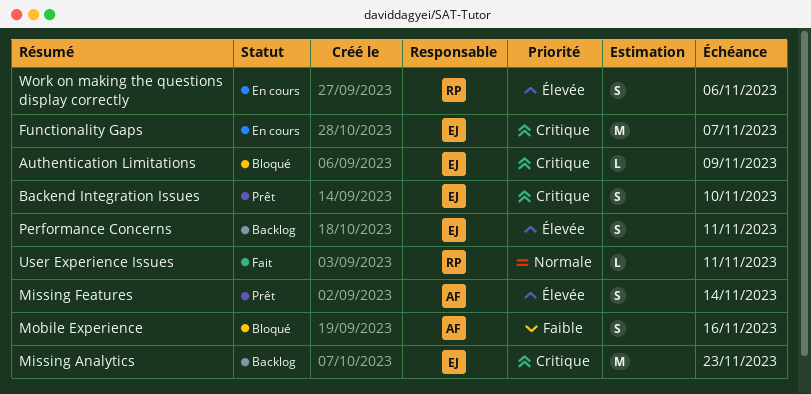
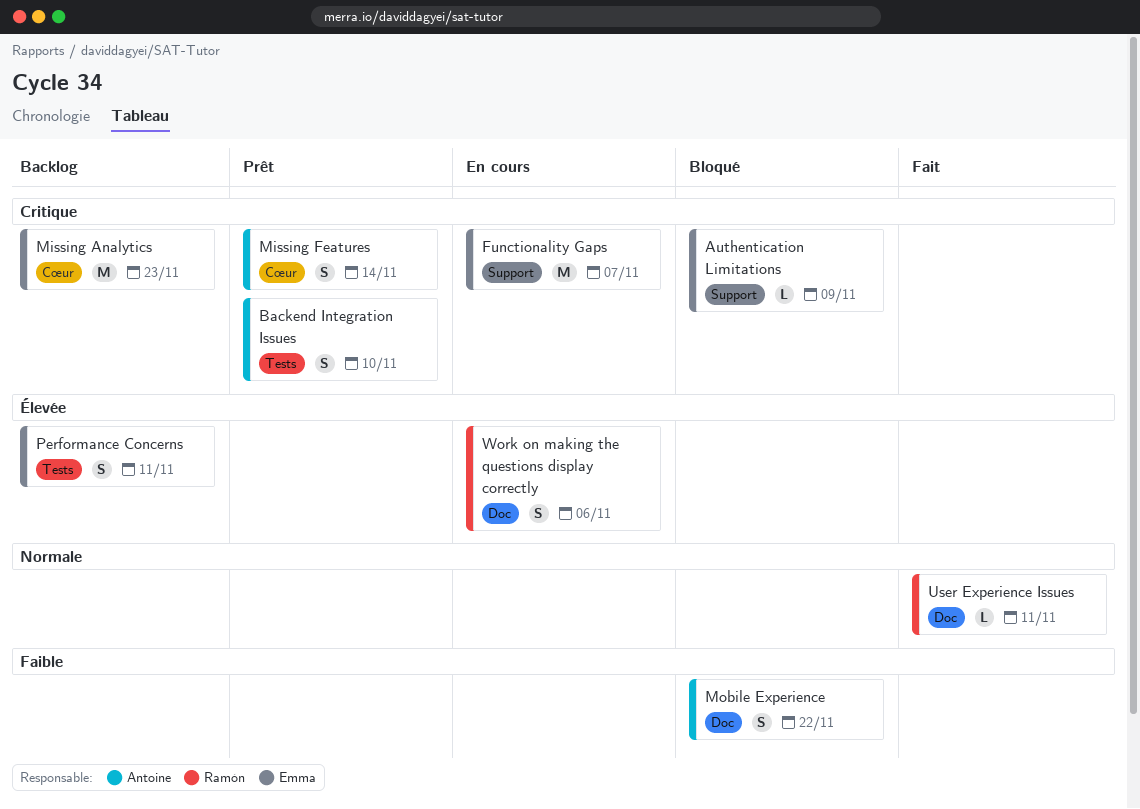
Backend Integration Issues, owner: Emma -> Antoine
Missing Features, priority: Élevée -> Critique
Mobile Experience, due: Nov 16 -> Nov 22

